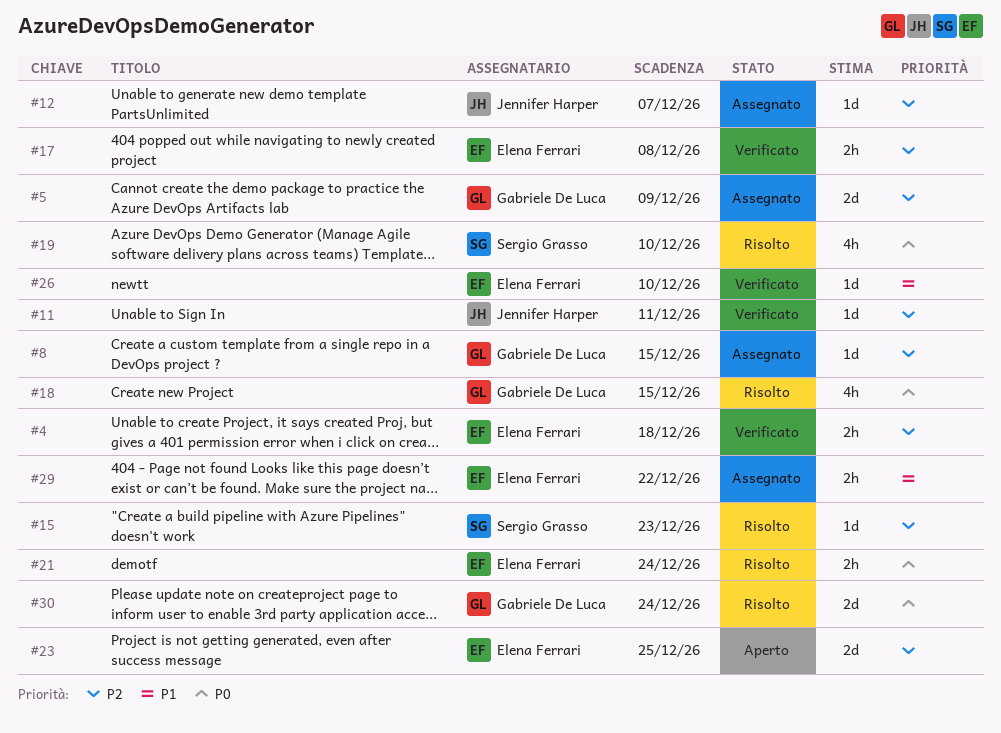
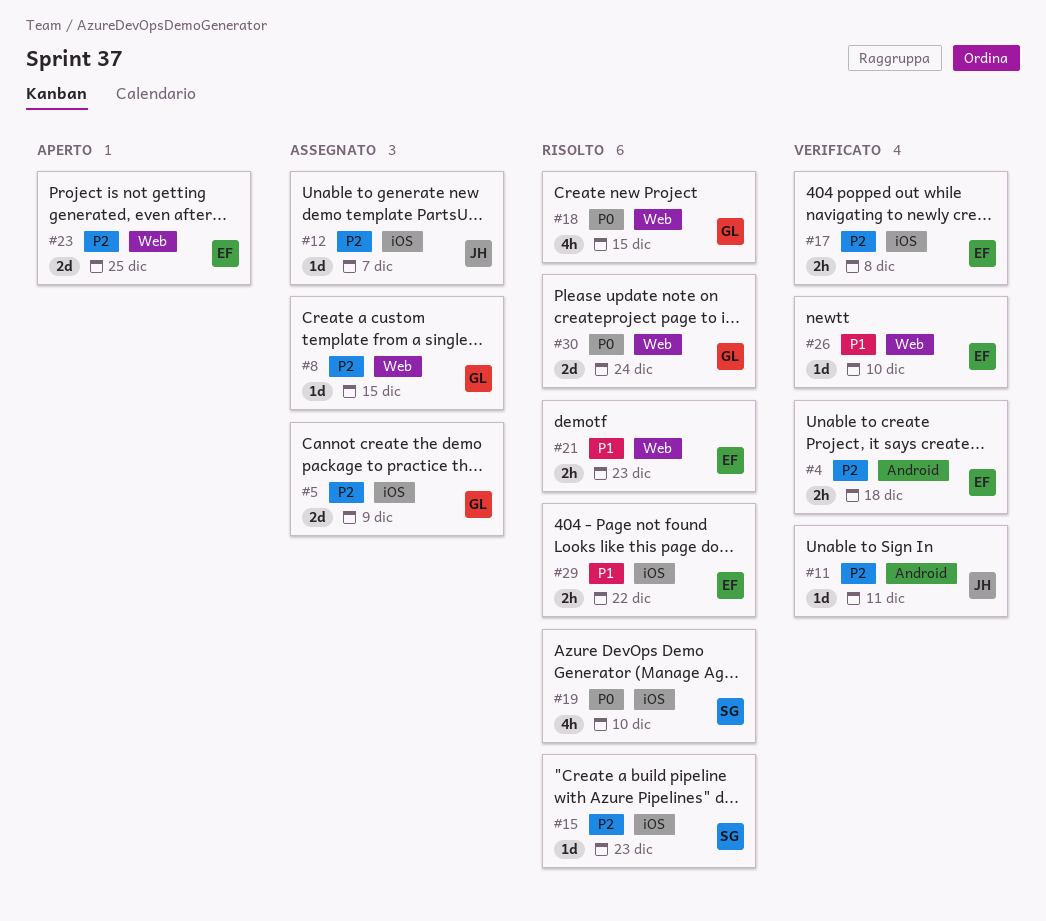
#21, priority: P0 -> P1
#21, due: Dec 24 -> Dec 23
#29, status: Assegnato -> Risolto

